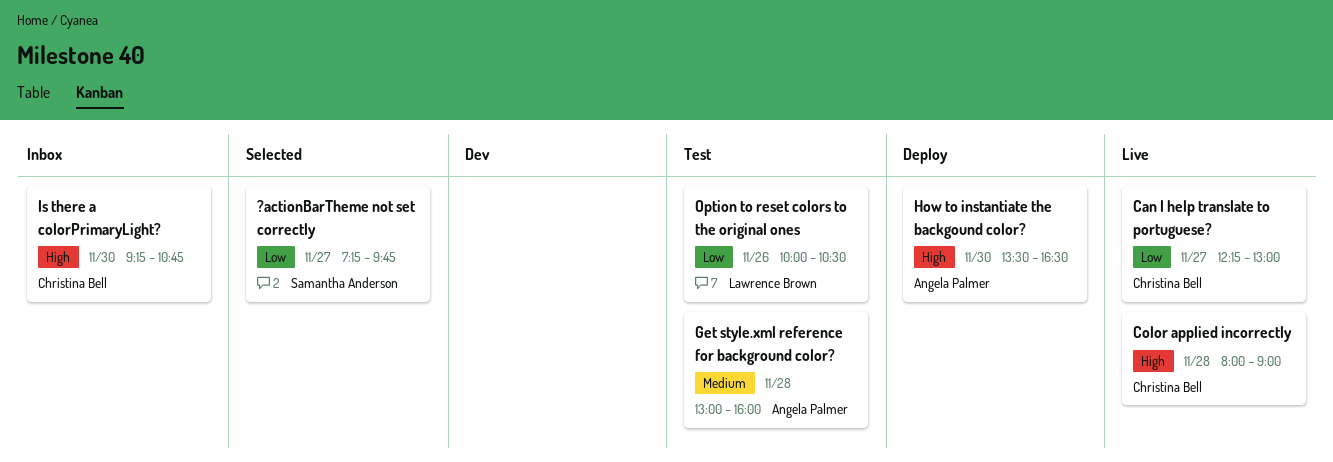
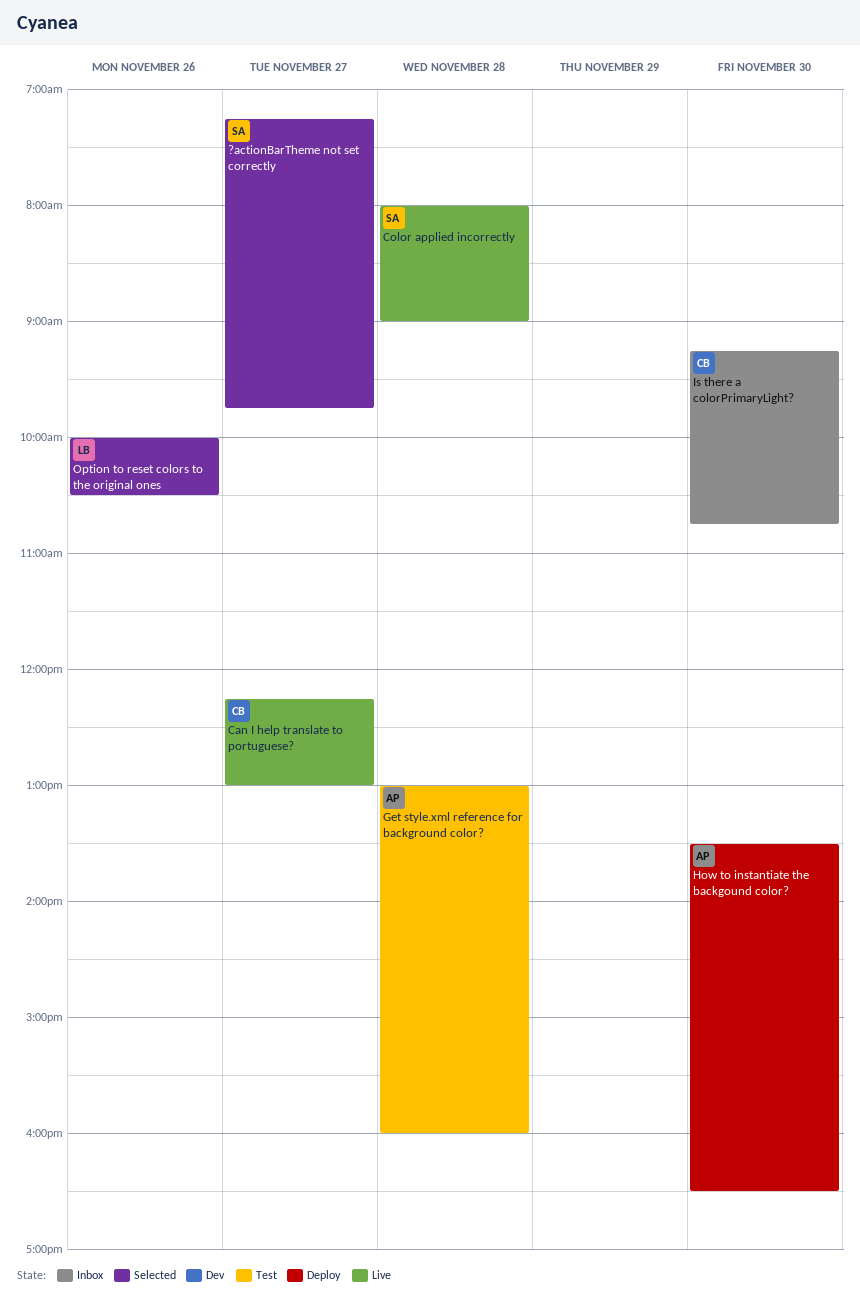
Color applied incorrectly, owner: Christina Bell -> Samantha Anderson
Option to reset colors to the original ones, status: Test -> Selected

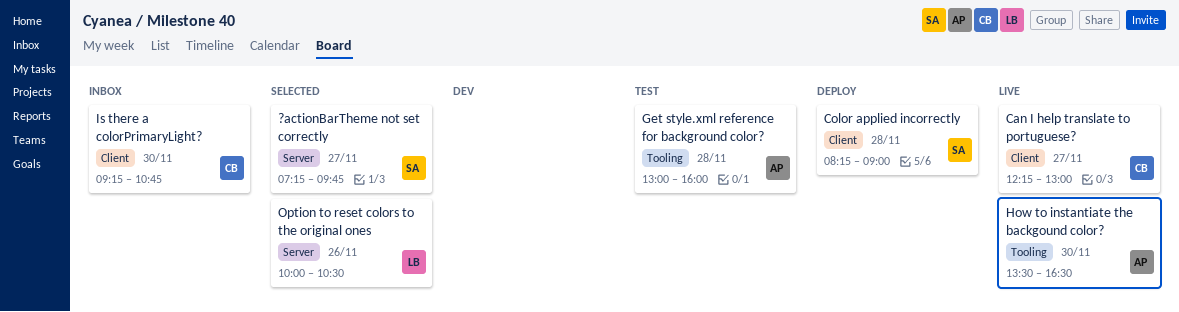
Color applied incorrectly, status: Live -> Deploy
Color applied incorrectly, begins: 08:00 -> 08:15
How to instantiate the backgound color?, status: Deploy -> Live

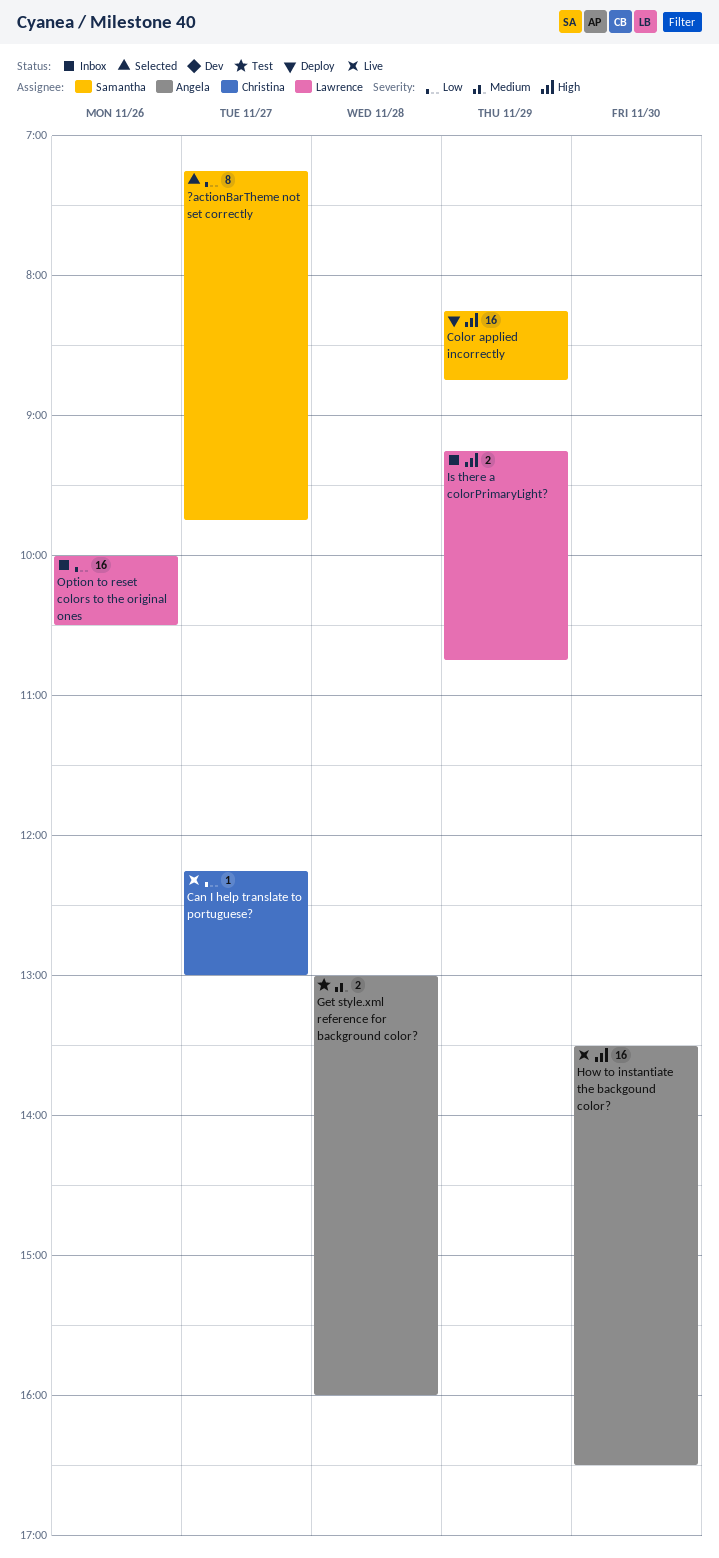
Color applied incorrectly, day: Nov 28 -> Nov 29
Color applied incorrectly, ends: 09:00 -> 08:45
Is there a colorPrimaryLight?, owner: Christina -> Lawrence
Is there a colorPrimaryLight?, day: Nov 30 -> Nov 29
Option to reset colors to the original ones, status: Selected -> Inbox

